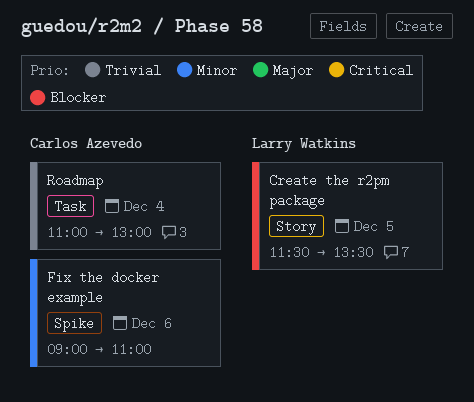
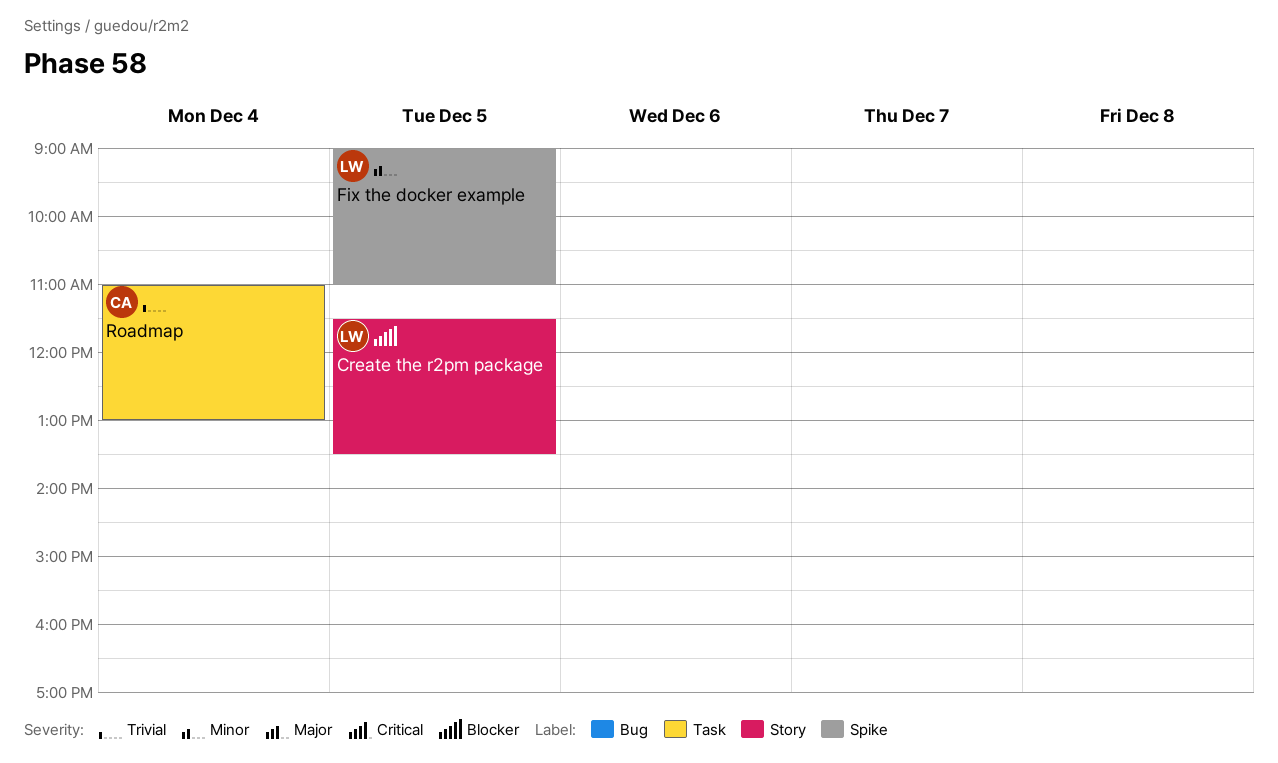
Fix the docker example, owner: Carlos Azevedo -> Larry Watkins
Fix the docker example, day: Dec 6 -> Dec 5

